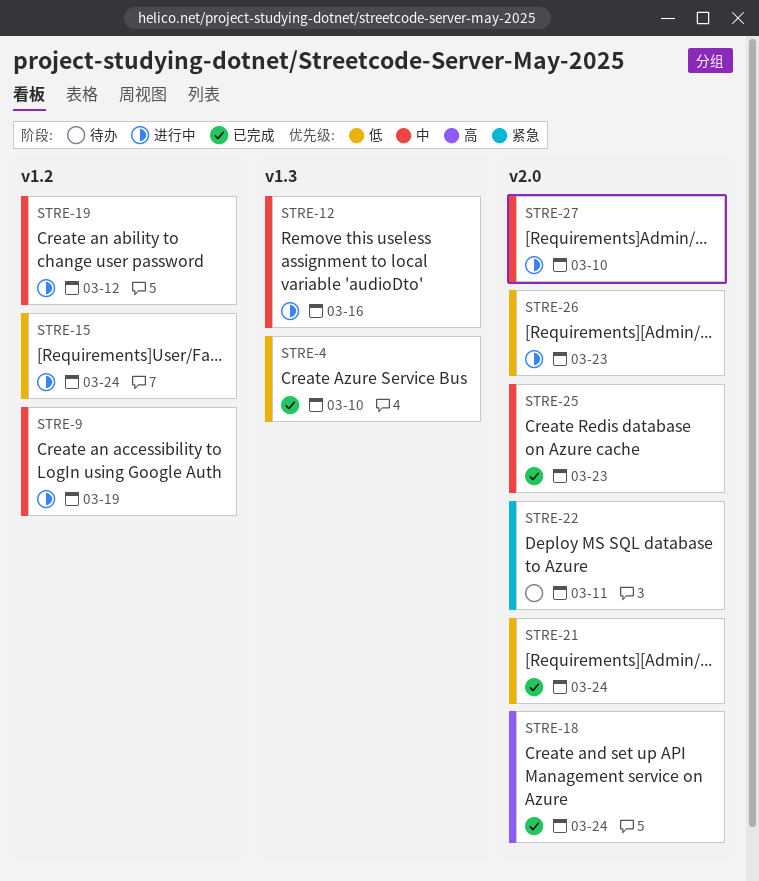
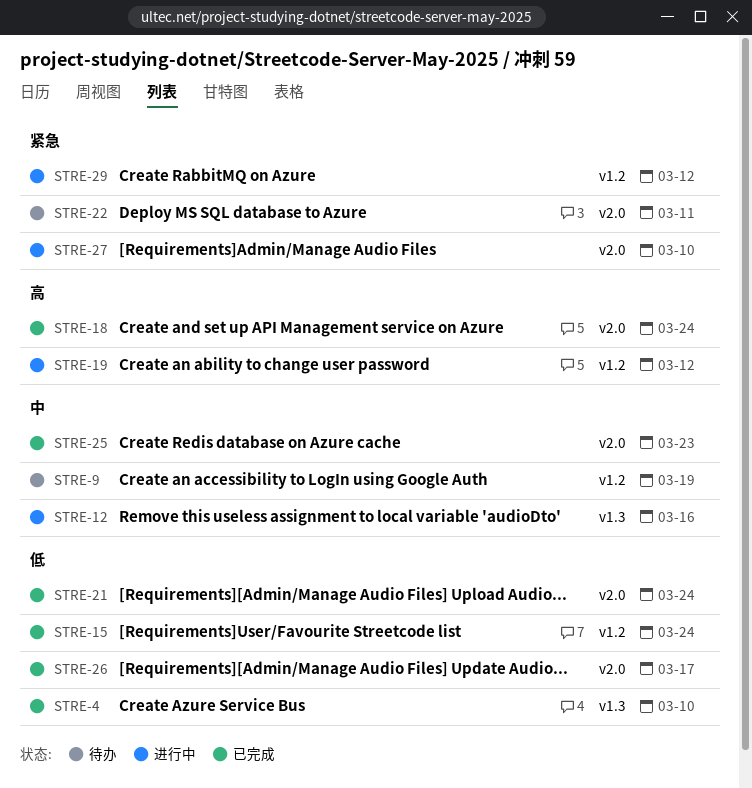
STRE-9, status: 进行中 -> 待办
STRE-15, status: 进行中 -> 已完成
STRE-19, priority: 中 -> 高
STRE-26, status: 进行中 -> 已完成
STRE-26, due: Mar 23 -> Mar 17
STRE-27, priority: 中 -> 紧急
STRE-29: none -> present

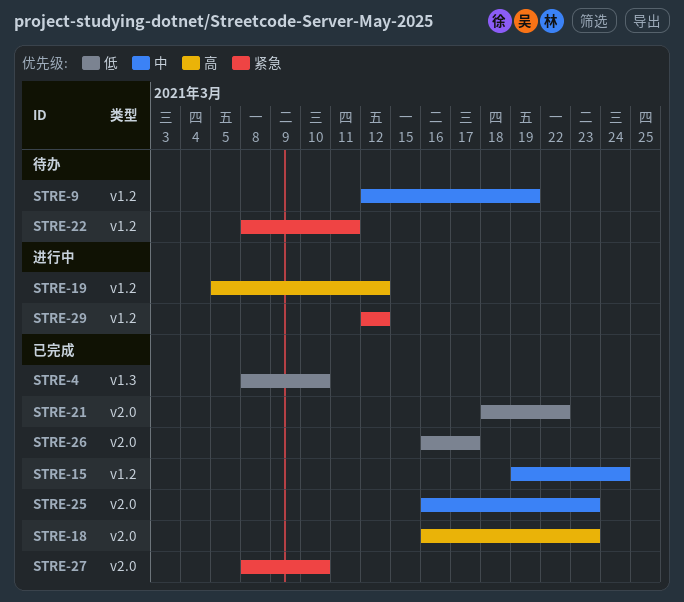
STRE-12: present -> none
STRE-15, priority: 低 -> 中
STRE-18, due: Mar 24 -> Mar 23
STRE-21, due: Mar 24 -> Mar 22
STRE-22, label: v2.0 -> v1.2
STRE-27, status: 进行中 -> 已完成

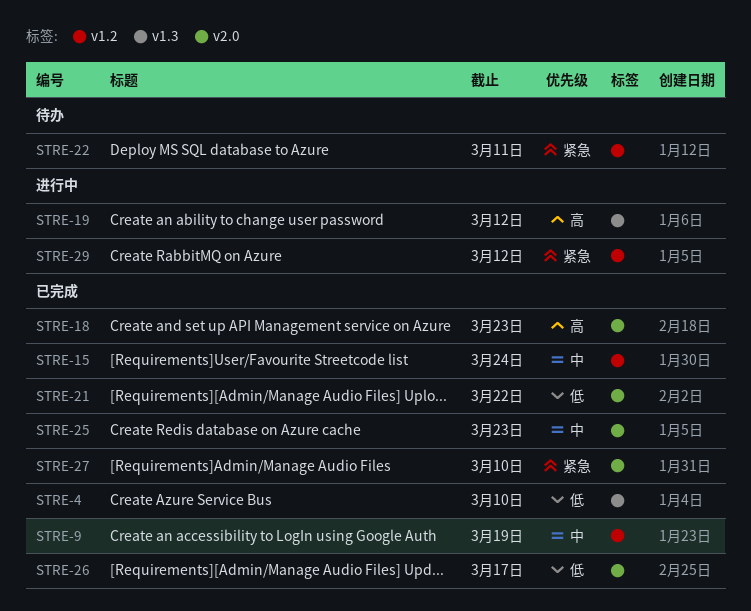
STRE-9, status: 待办 -> 已完成
STRE-19, label: v1.2 -> v1.3

